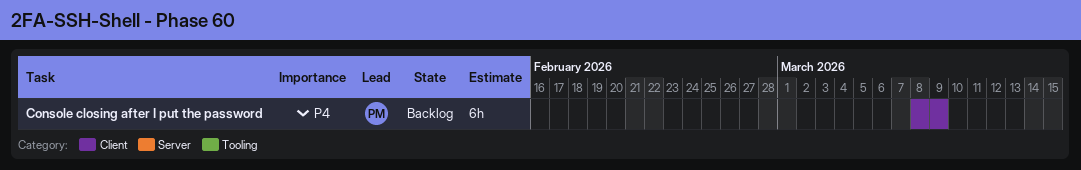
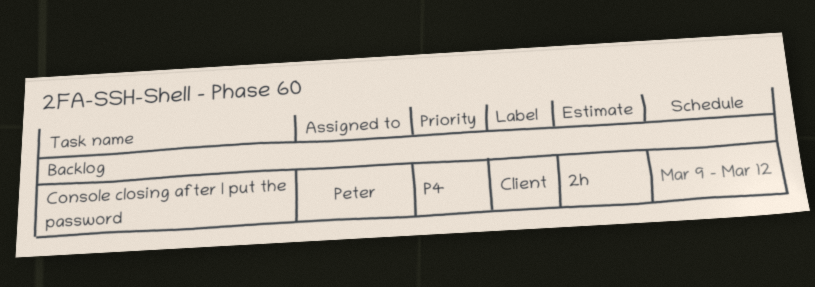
Console closing after I put the password, estimate: 6h -> 2h
Console closing after I put the password, start: Mar 8 -> Mar 9
Console closing after I put the password, due: Mar 9 -> Mar 12

